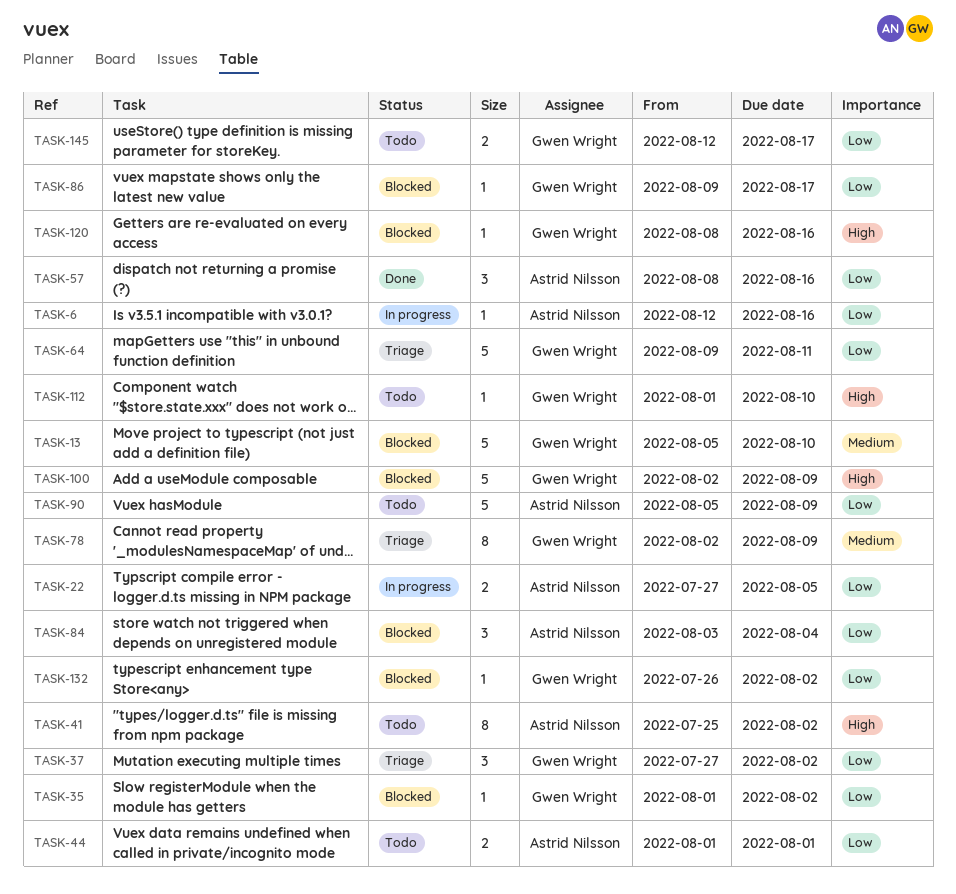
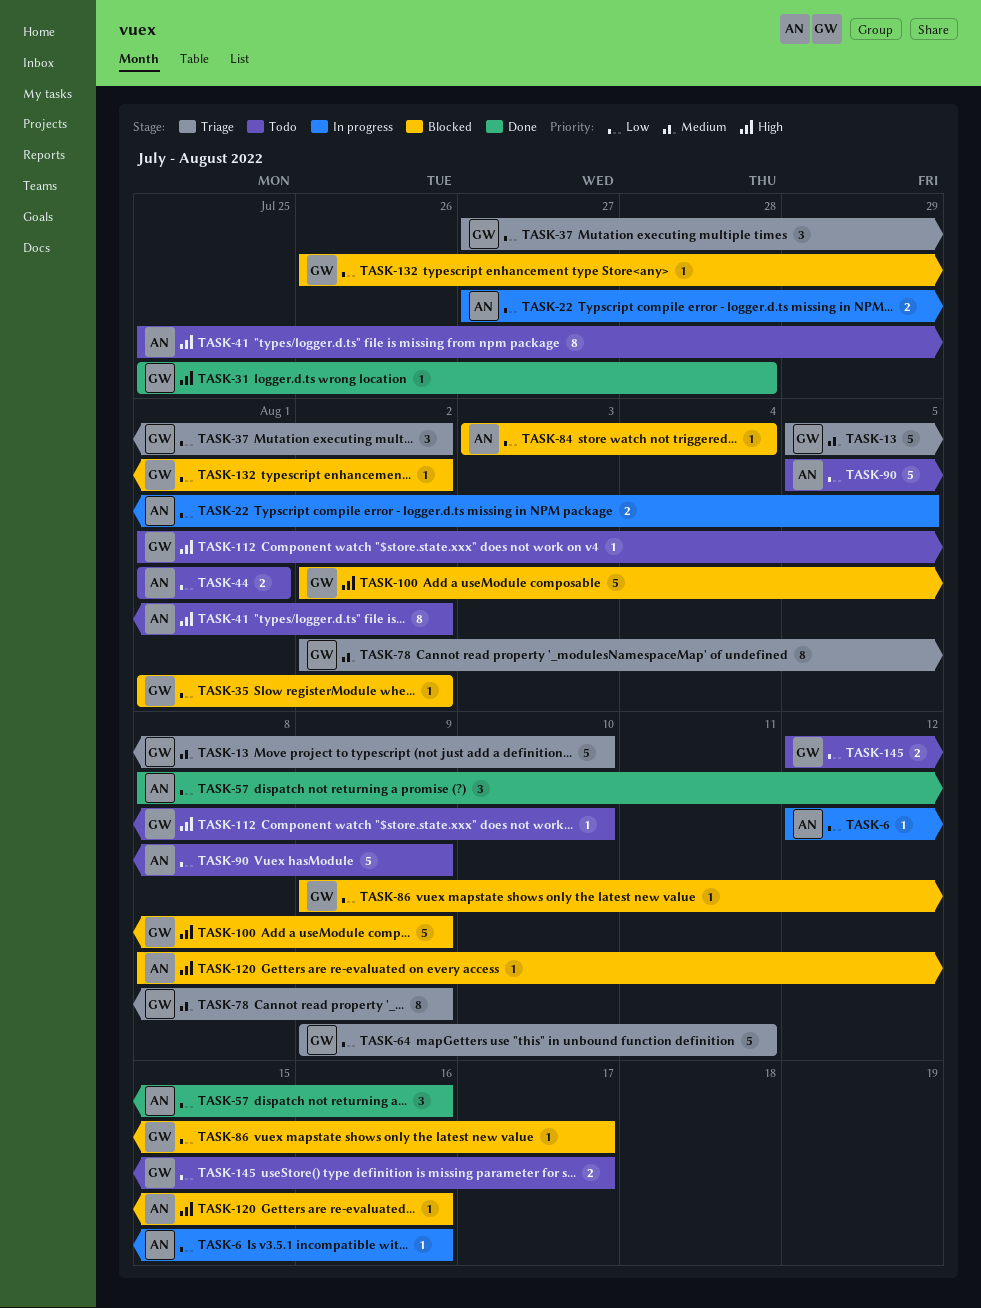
TASK-13, status: Blocked -> Triage
TASK-31: none -> present
TASK-84, estimate: 3 -> 1
TASK-120, owner: Gwen Wright -> Astrid Nilsson

